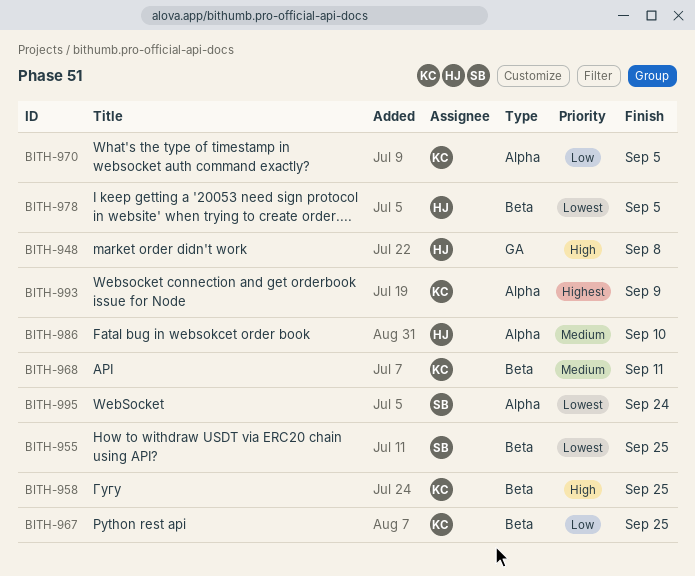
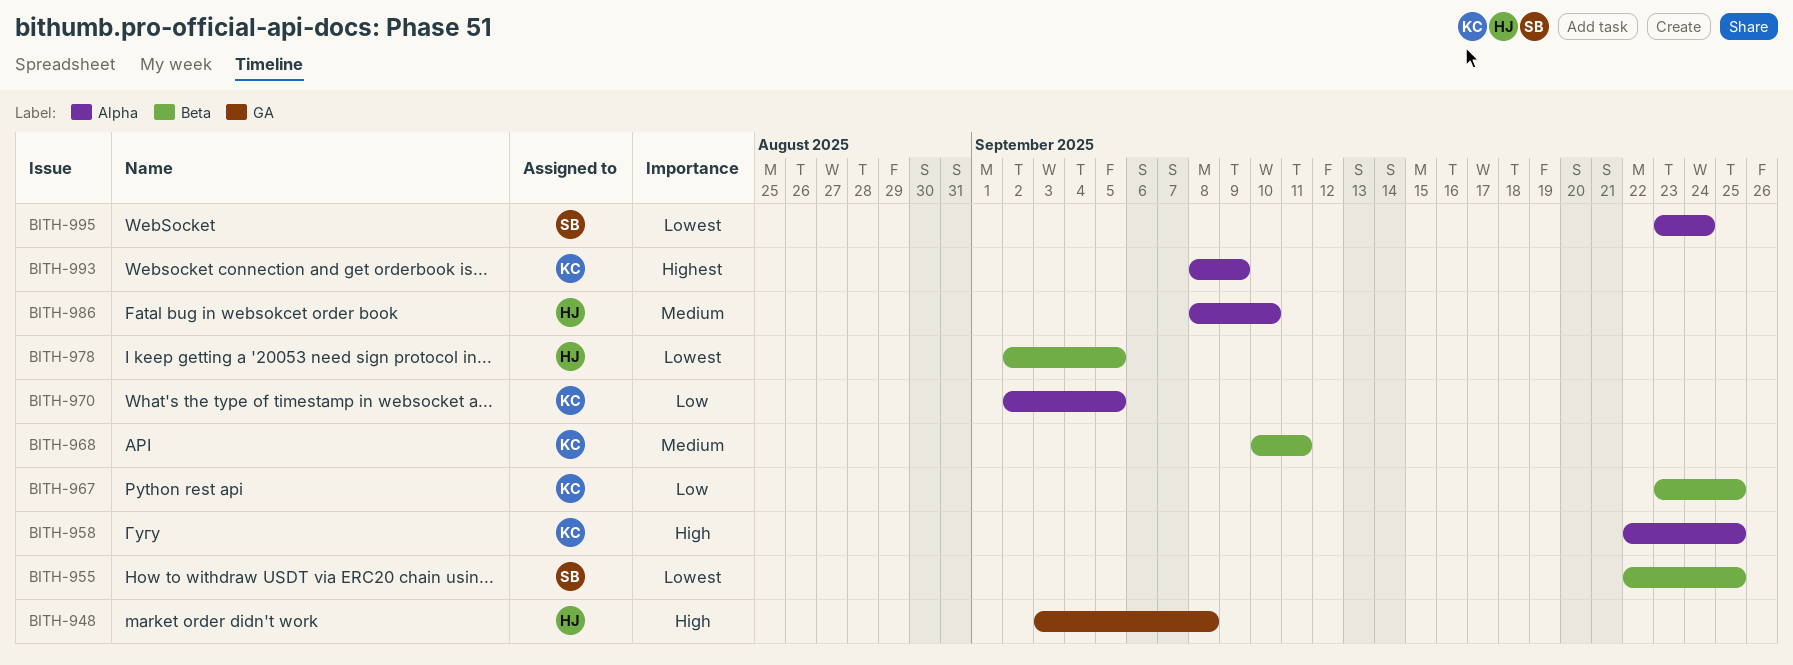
BITH-958, label: Beta -> Alpha

